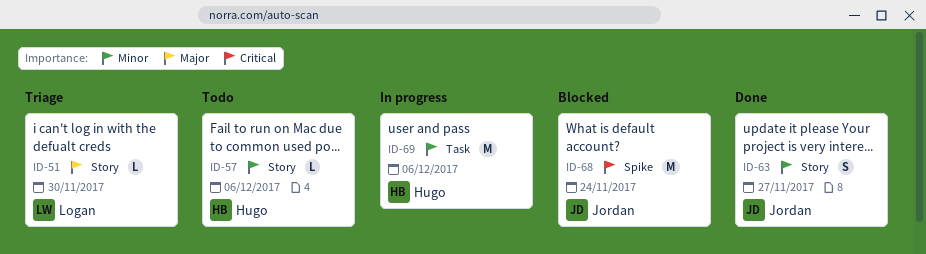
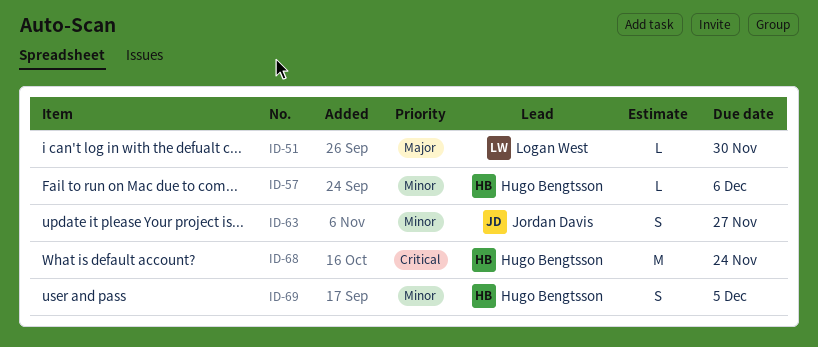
ID-68, owner: Jordan Davis -> Hugo Bengtsson
ID-69, estimate: M -> S
ID-69, due: Dec 6 -> Dec 5

